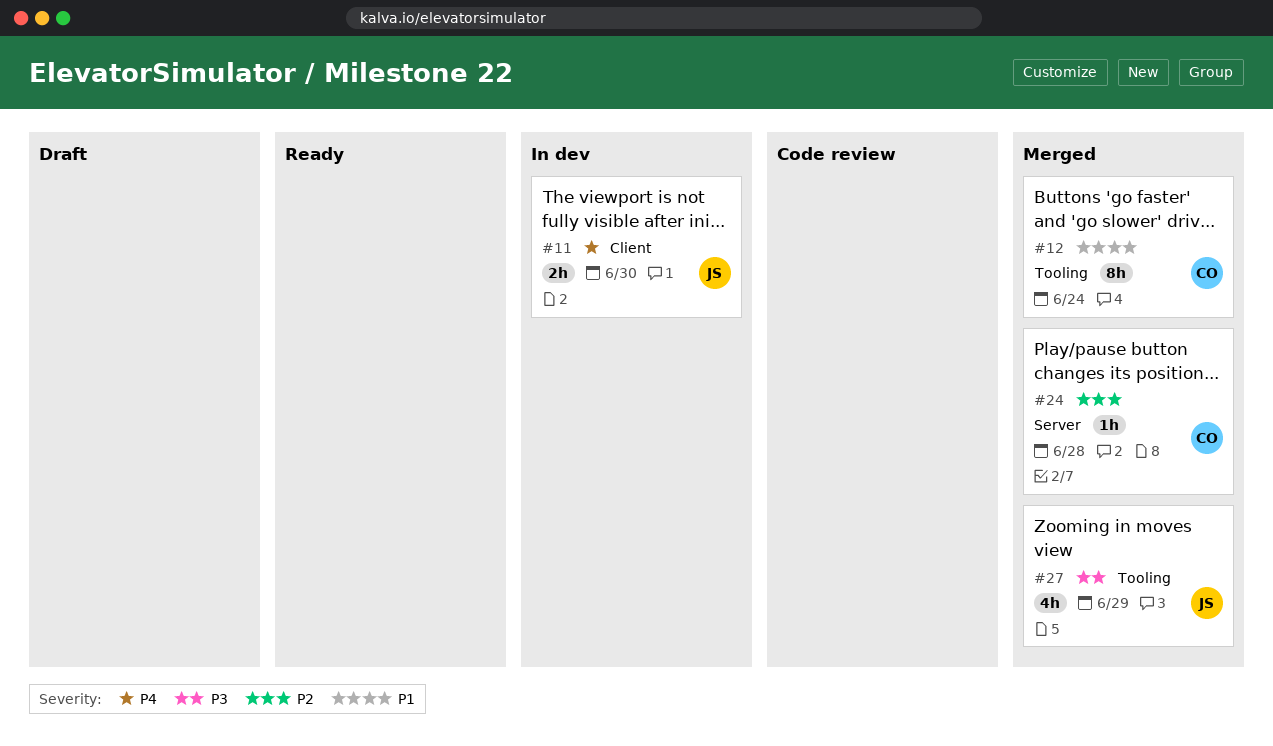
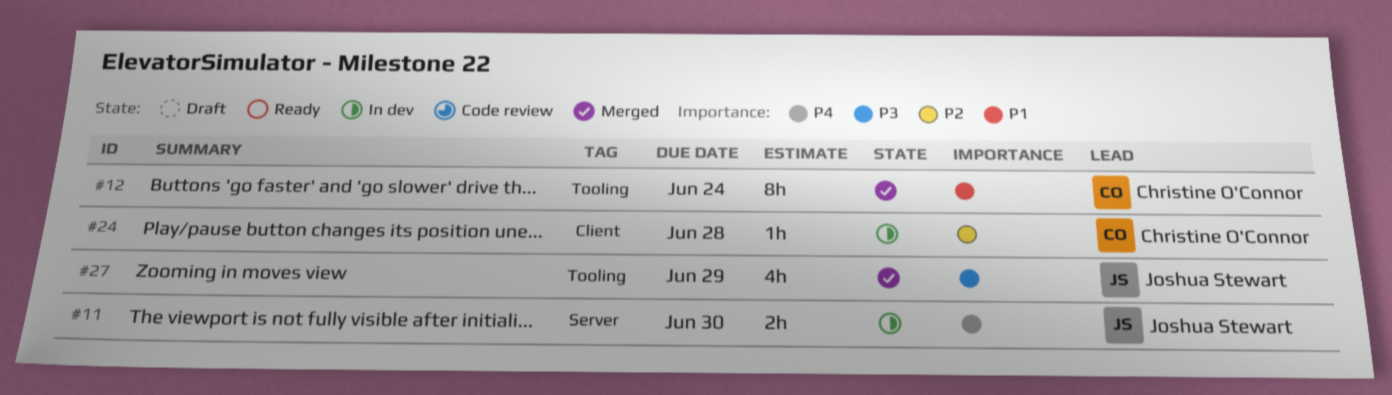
#11, label: Client -> Server
#24, status: Merged -> In dev
#24, label: Server -> Client

